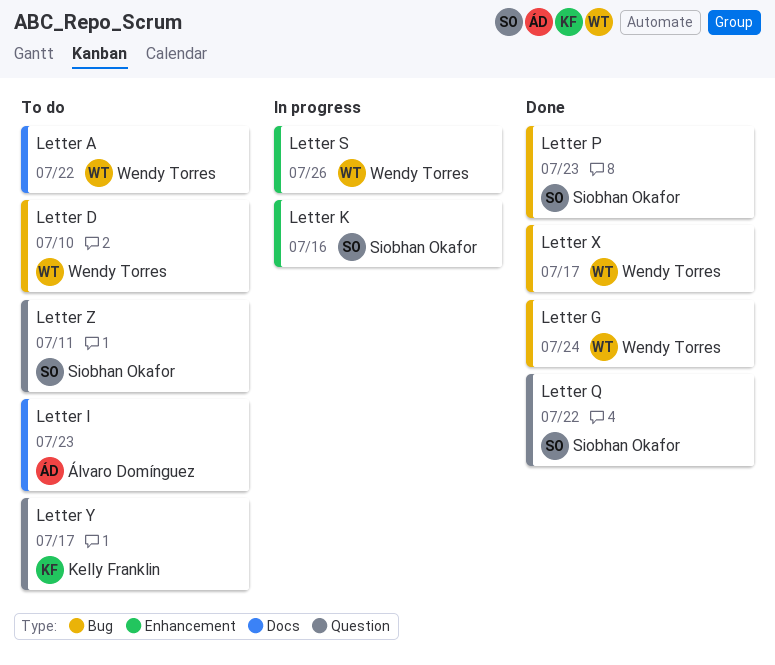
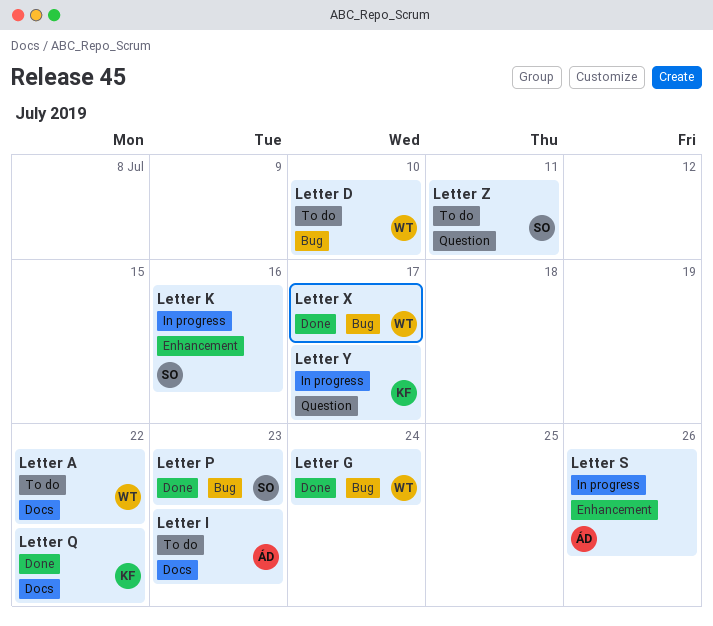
Letter Q, owner: Siobhan Okafor -> Kelly Franklin
Letter Q, label: Question -> Docs
Letter S, owner: Wendy Torres -> Álvaro Domínguez
Letter Y, status: To do -> In progress

